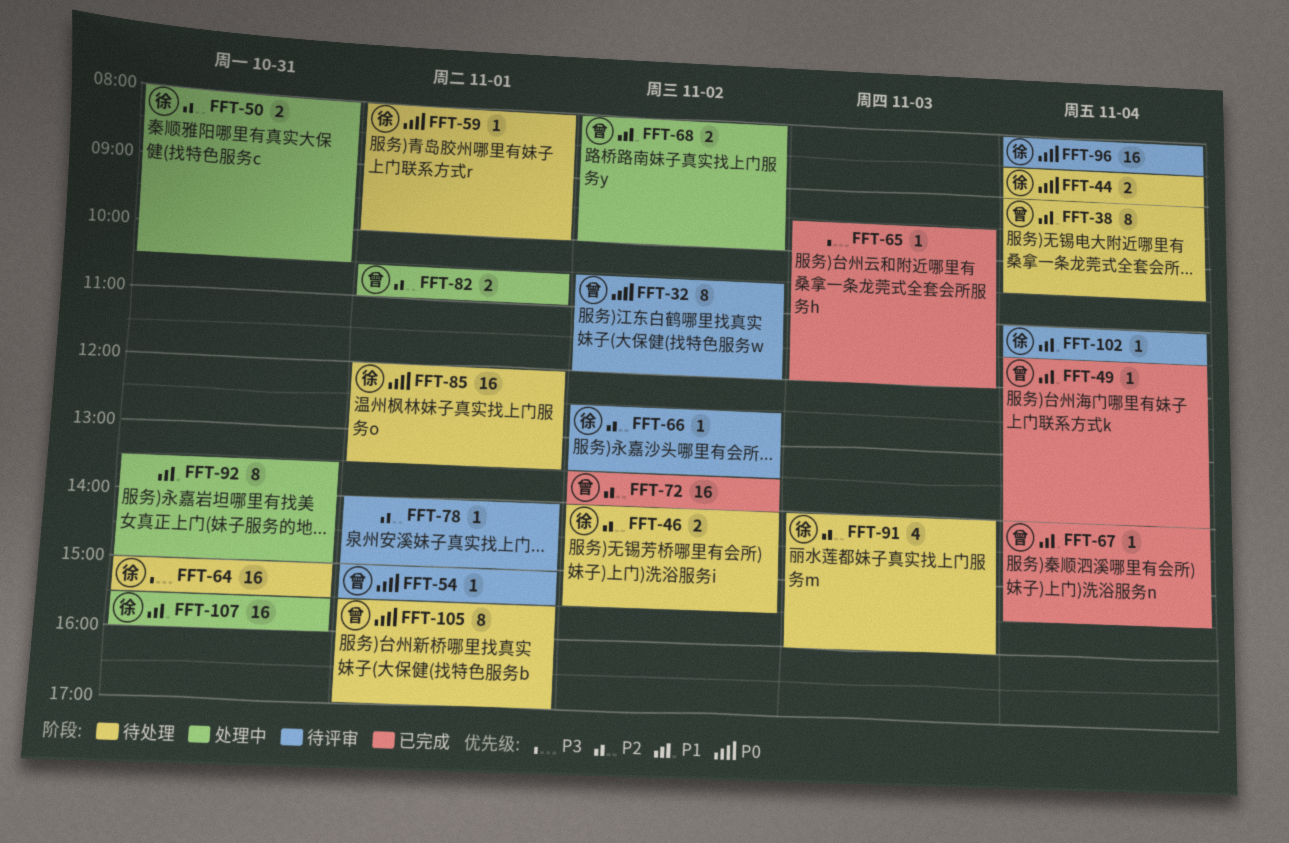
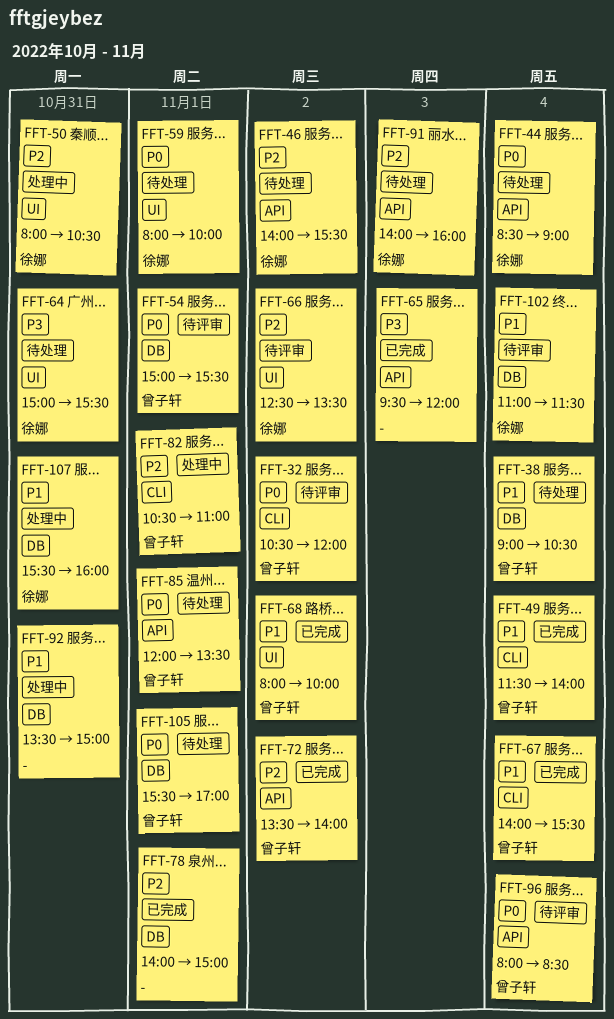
FFT-68, status: 处理中 -> 已完成
FFT-78, status: 待评审 -> 已完成
FFT-85, owner: 徐娜 -> 曾子轩
FFT-96, owner: 徐娜 -> 曾子轩

